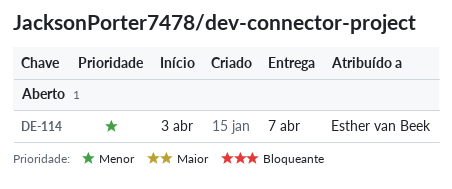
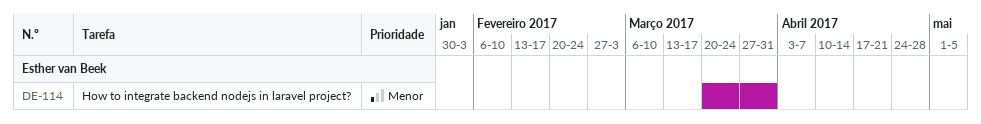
DE-114, start: Apr 3 -> Mar 20
DE-114, due: Apr 7 -> Mar 31

